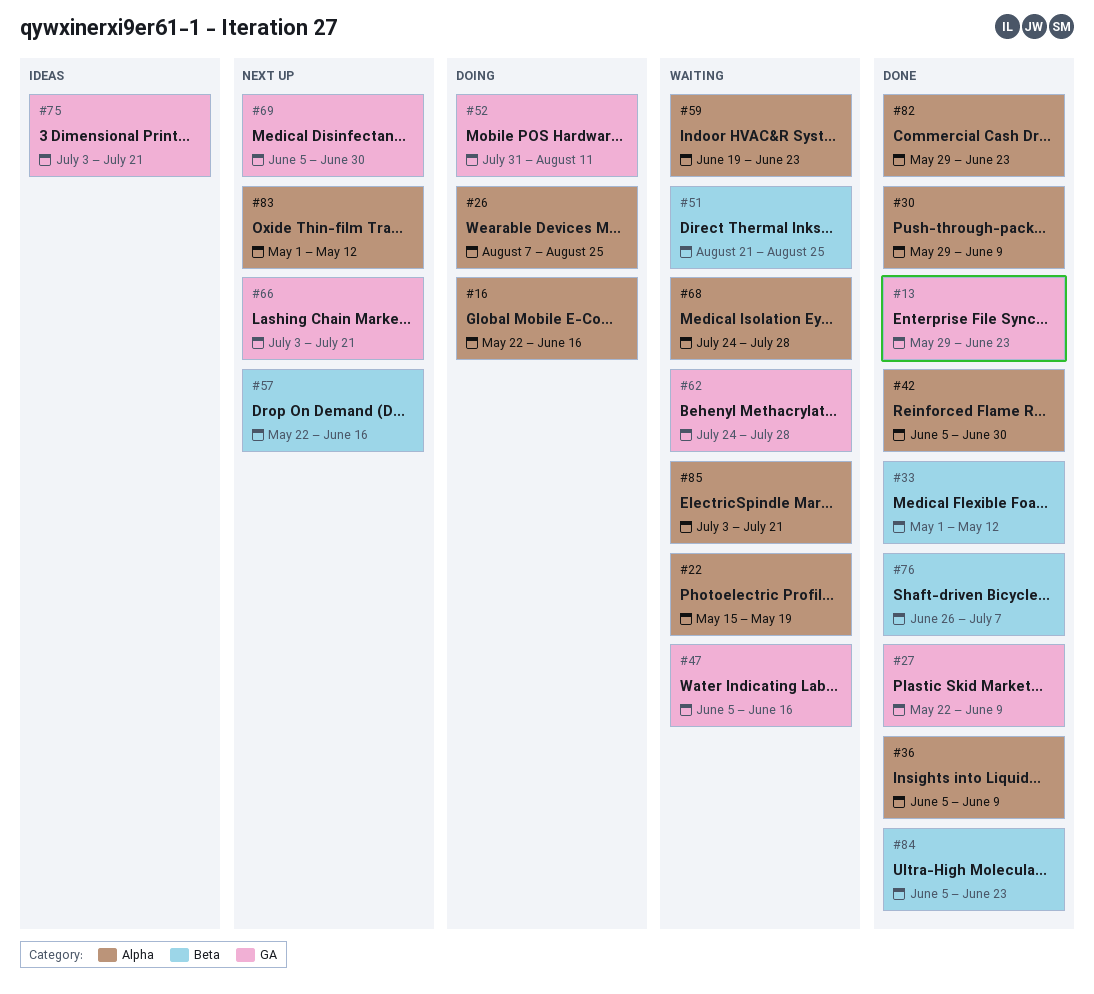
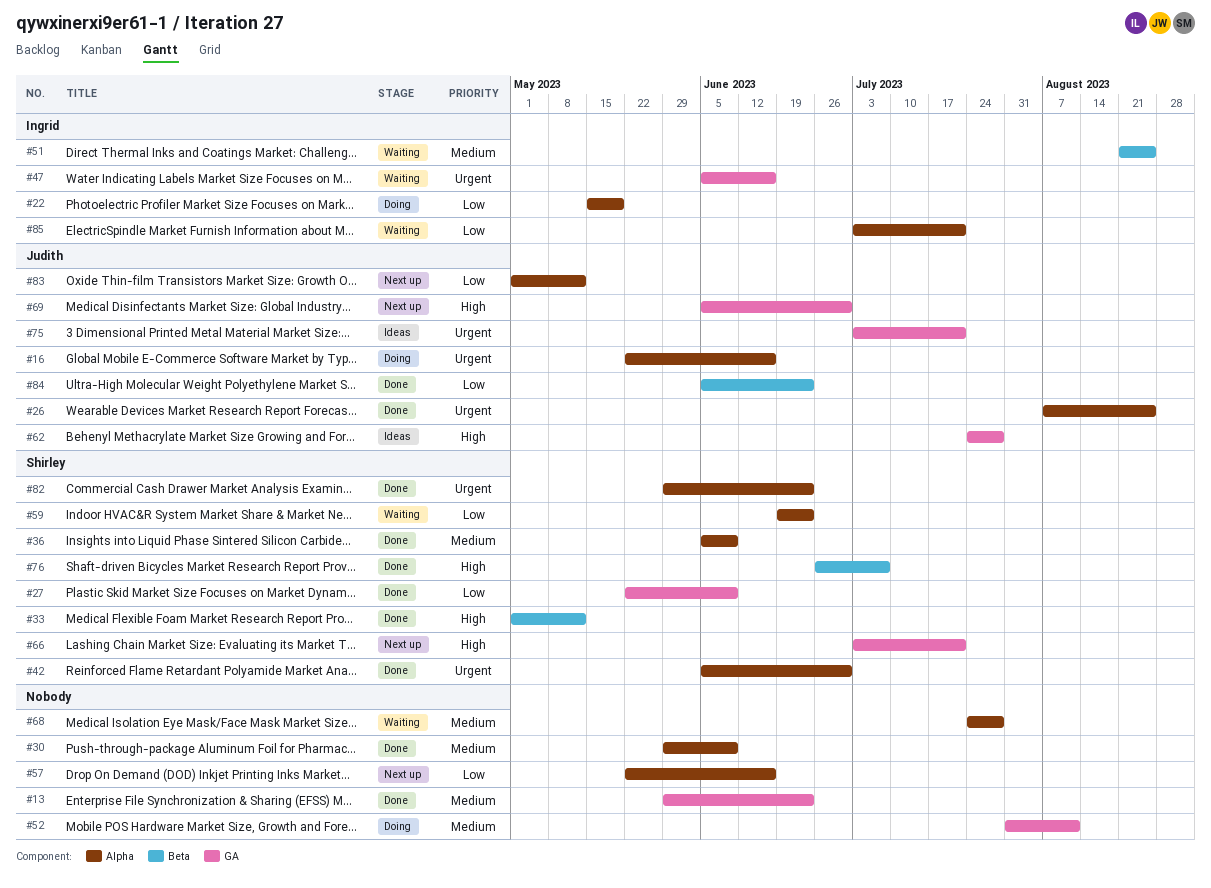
#22, status: Waiting -> Doing
#26, status: Doing -> Done
#57, label: Beta -> Alpha
#62, status: Waiting -> Ideas

